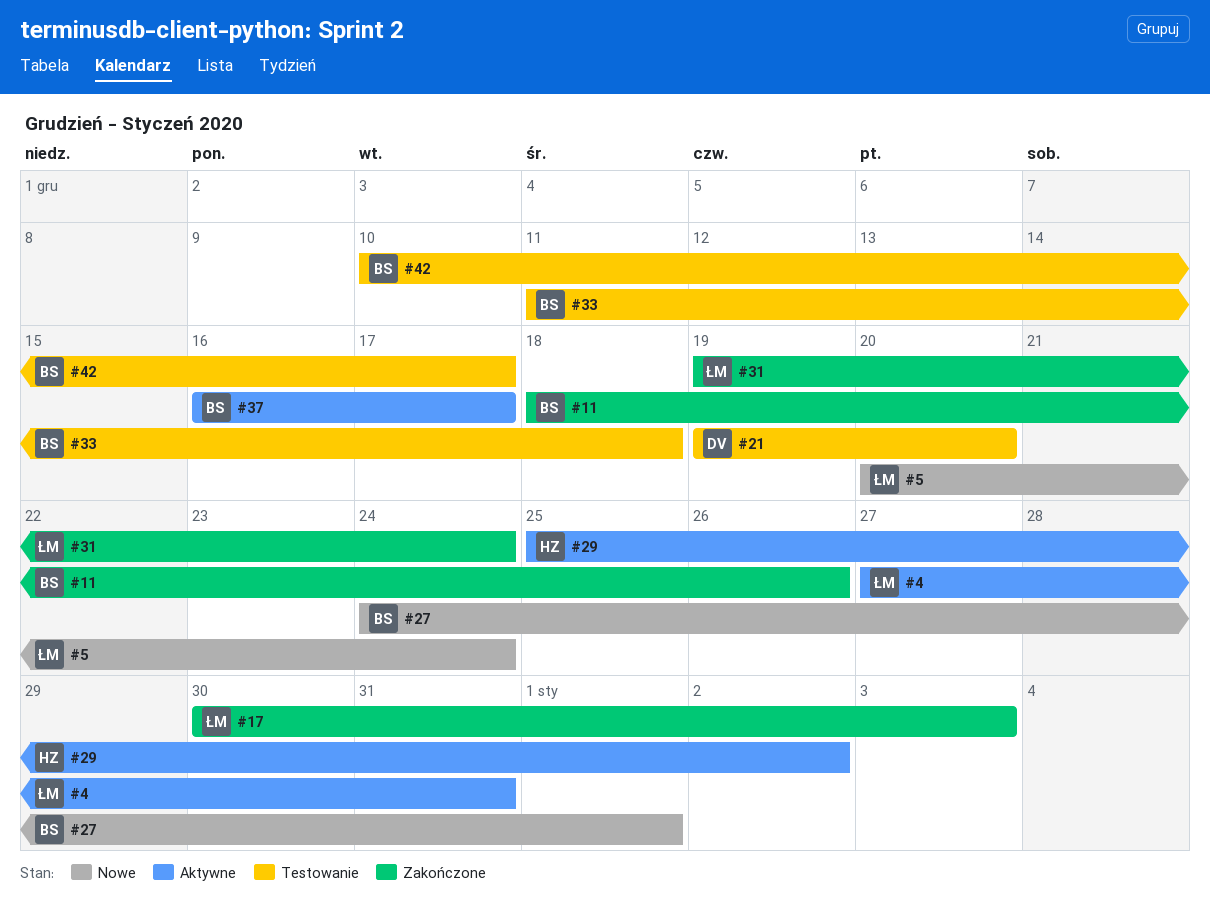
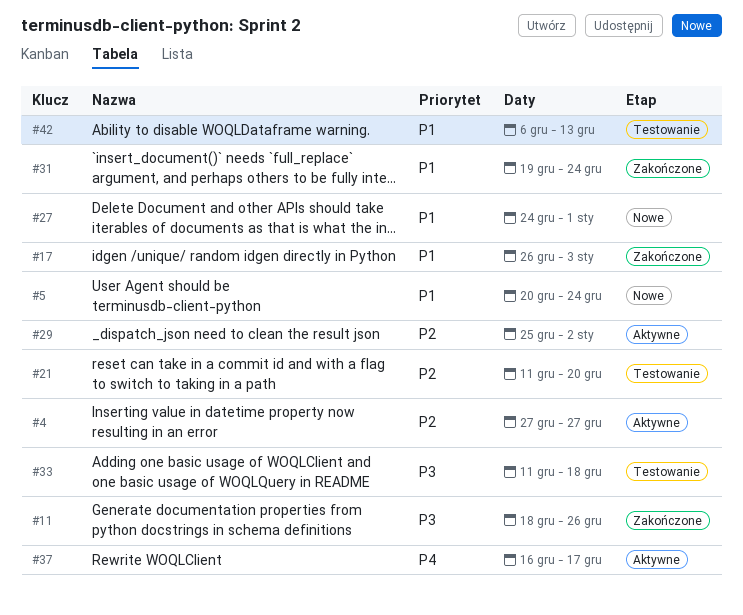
#4, due: Dec 31 -> Dec 27
#17, start: Dec 30 -> Dec 26
#21, start: Dec 19 -> Dec 11
#42, start: Dec 10 -> Dec 6
#42, due: Dec 17 -> Dec 13

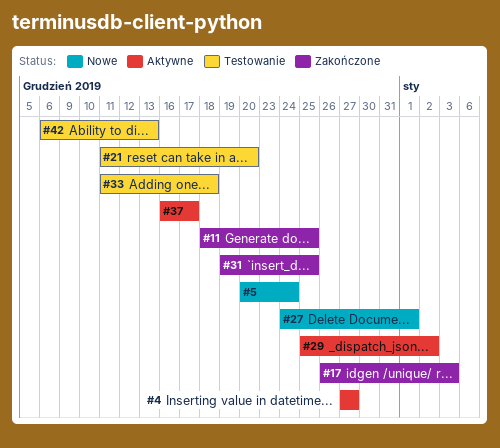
#11, due: Dec 26 -> Dec 25
#31, due: Dec 24 -> Dec 25

